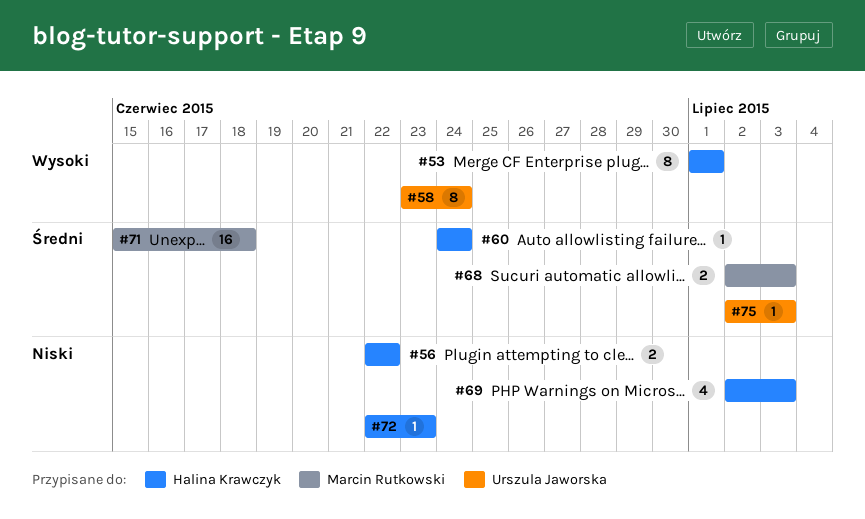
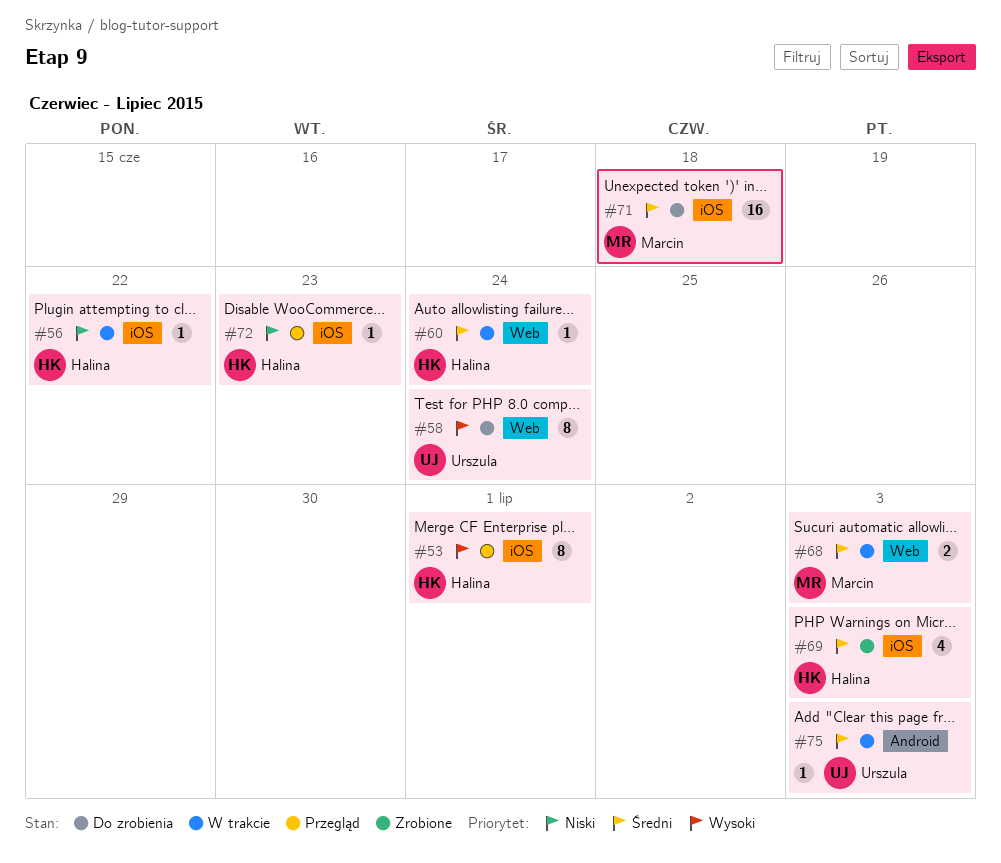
#56, estimate: 2 -> 1
#69, priority: Niski -> Średni

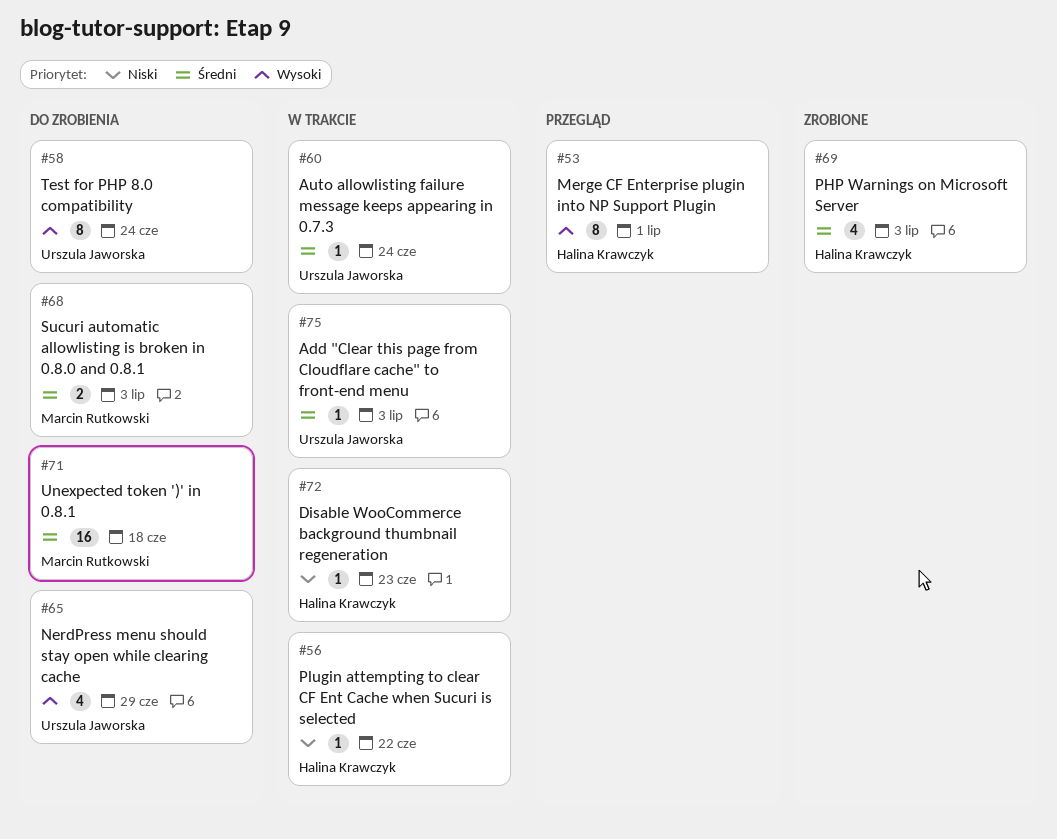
#60, owner: Halina Krawczyk -> Urszula Jaworska
#65: none -> present
#68, status: W trakcie -> Do zrobienia
#72, status: Przegląd -> W trakcie

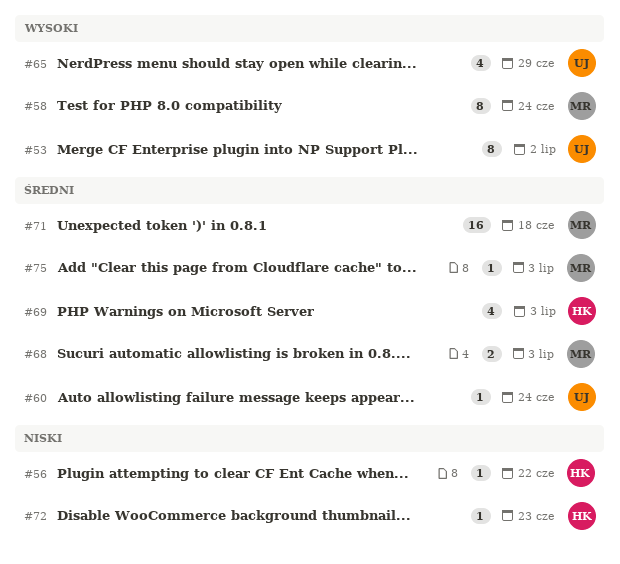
#53, owner: Halina Krawczyk -> Urszula Jaworska
#53, due: Jul 1 -> Jul 2
#58, owner: Urszula Jaworska -> Marcin Rutkowski
#75, owner: Urszula Jaworska -> Marcin Rutkowski

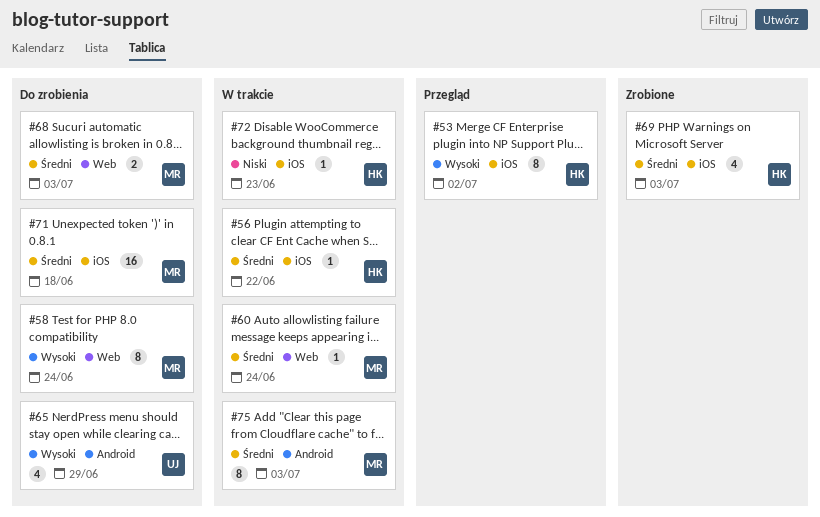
#53, owner: UJ -> HK
#56, priority: Niski -> Średni
#60, owner: UJ -> MR
#75, estimate: 1 -> 8

